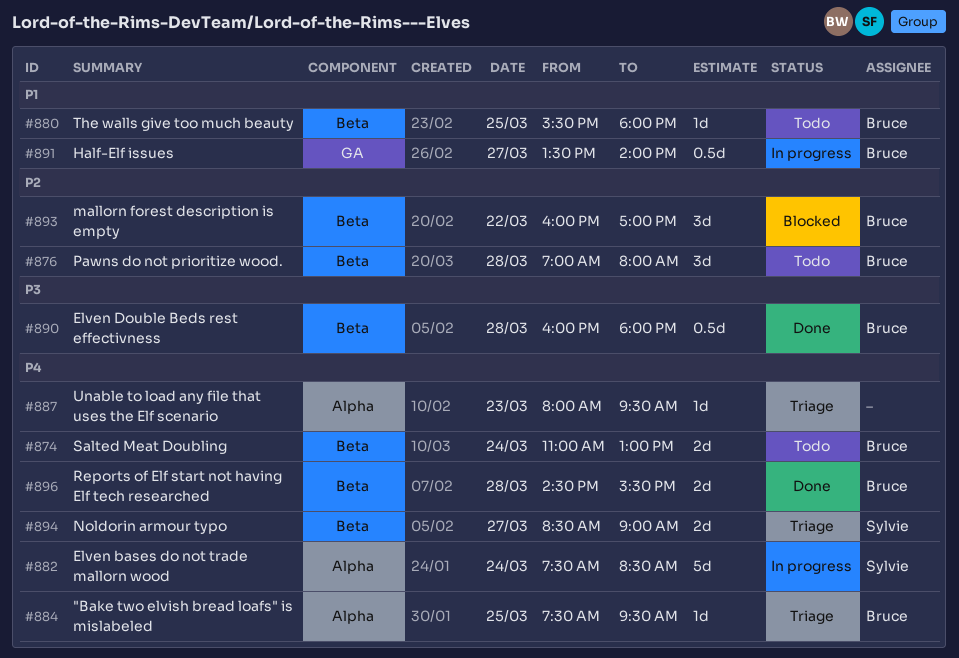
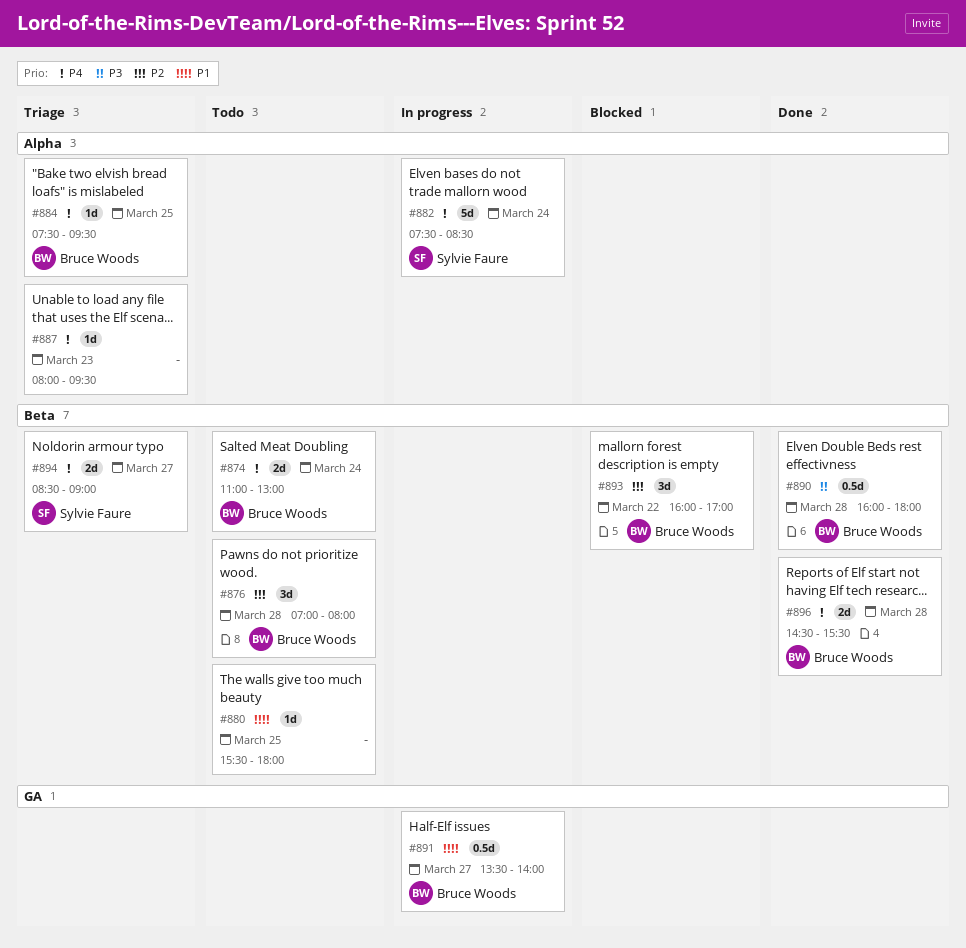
#880, owner: Bruce Woods -> none

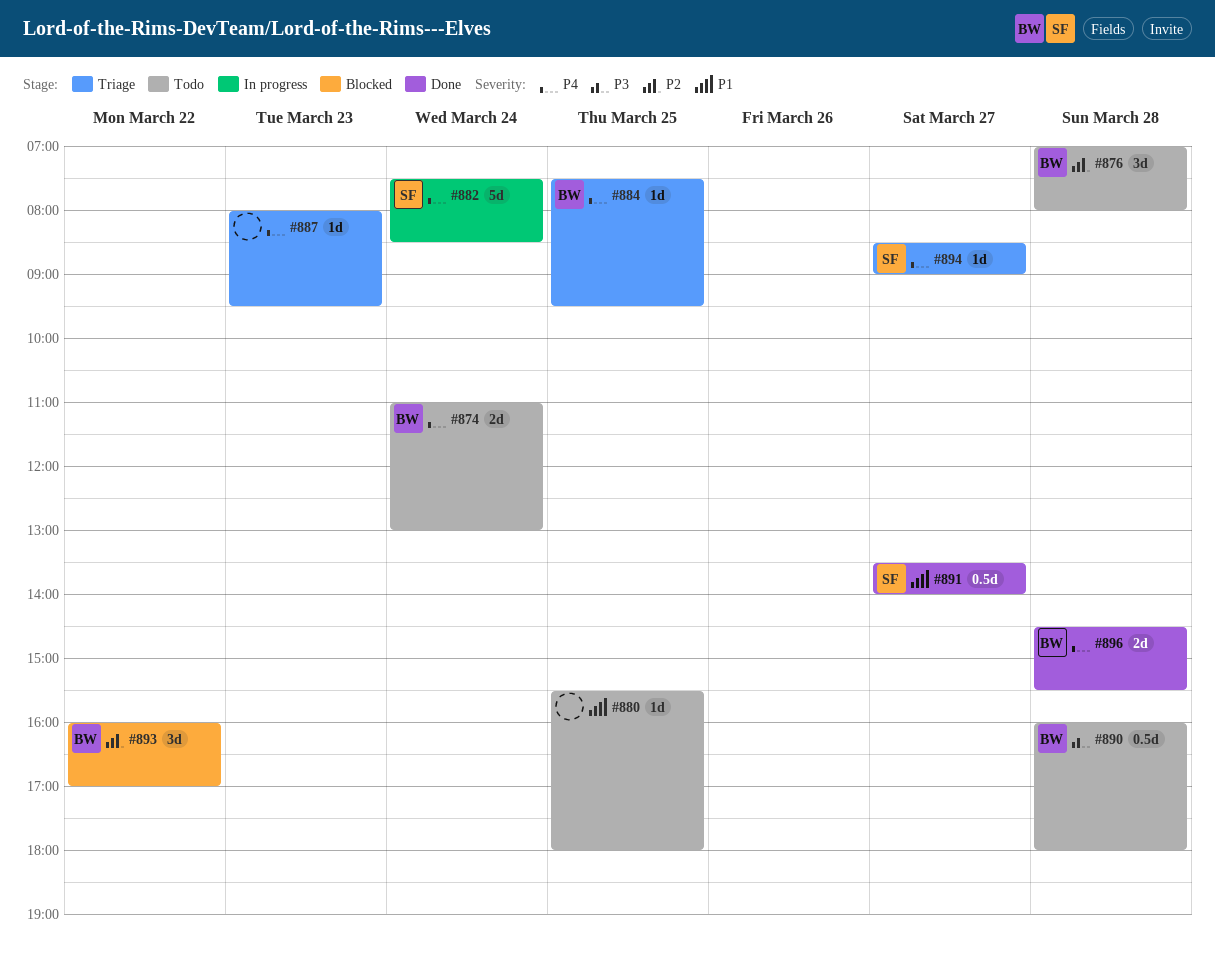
#890, status: Done -> Todo
#891, status: In progress -> Done
#891, owner: Bruce Woods -> Sylvie Faure
#894, estimate: 2d -> 1d

